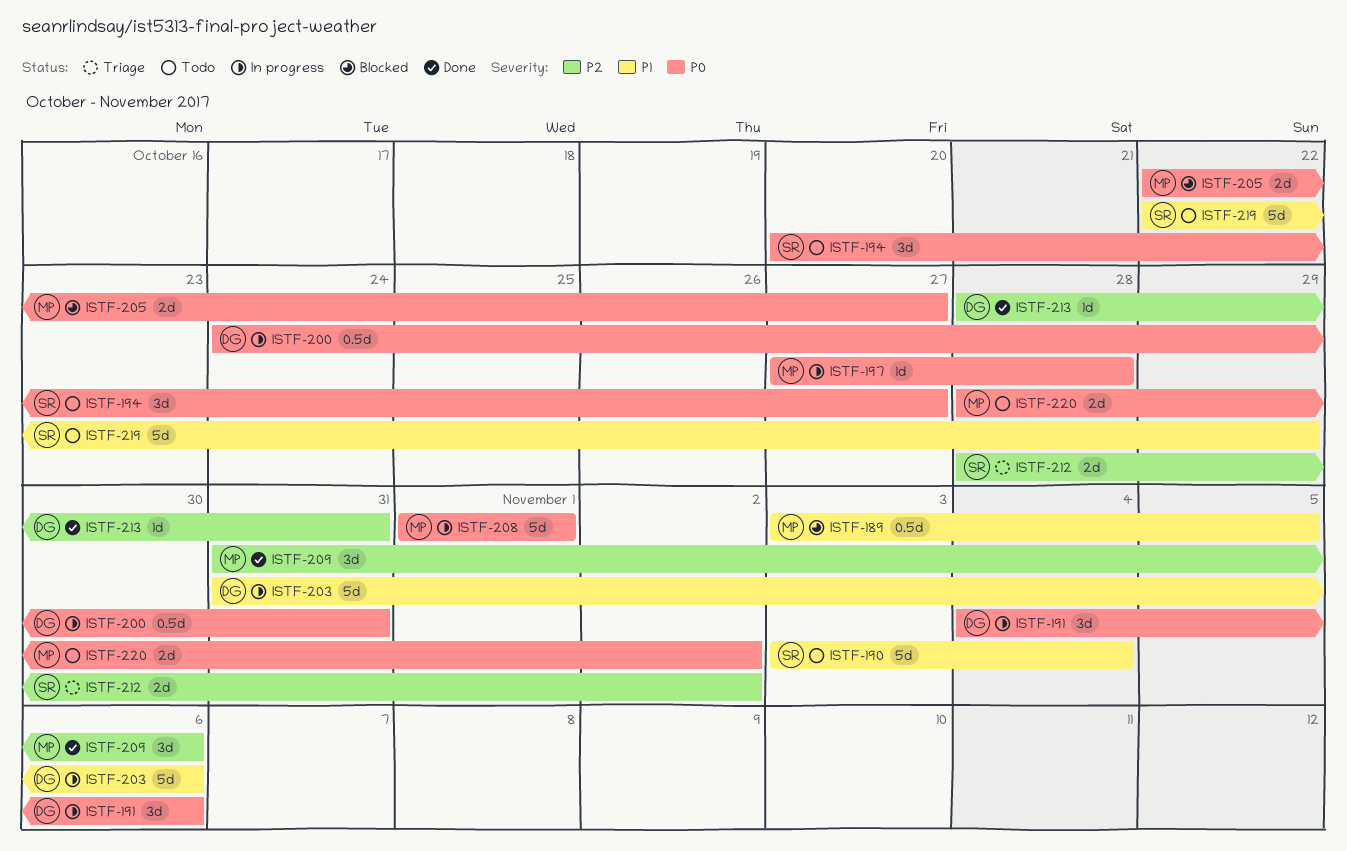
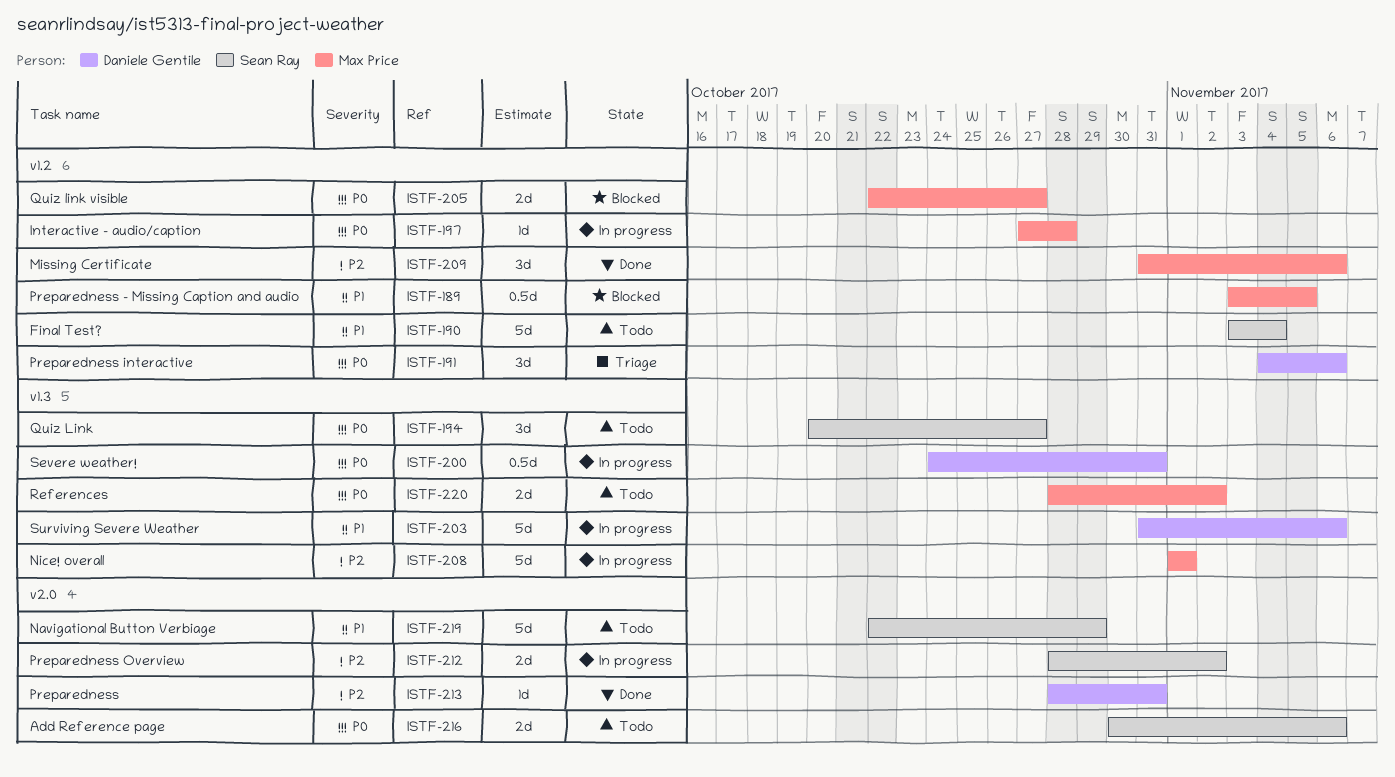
ISTF-191, status: In progress -> Triage
ISTF-208, priority: P0 -> P2
ISTF-212, status: Triage -> In progress
ISTF-216: none -> present

